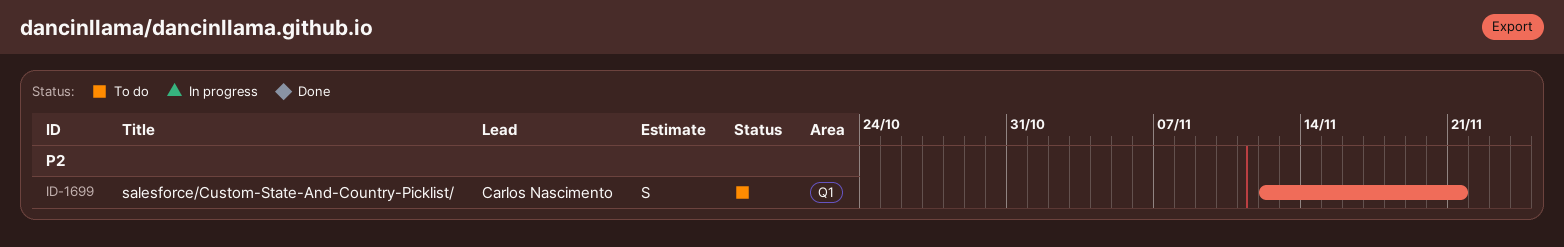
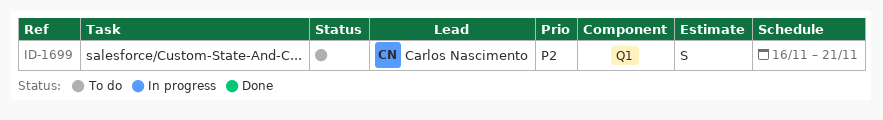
ID-1699, start: Nov 12 -> Nov 16

